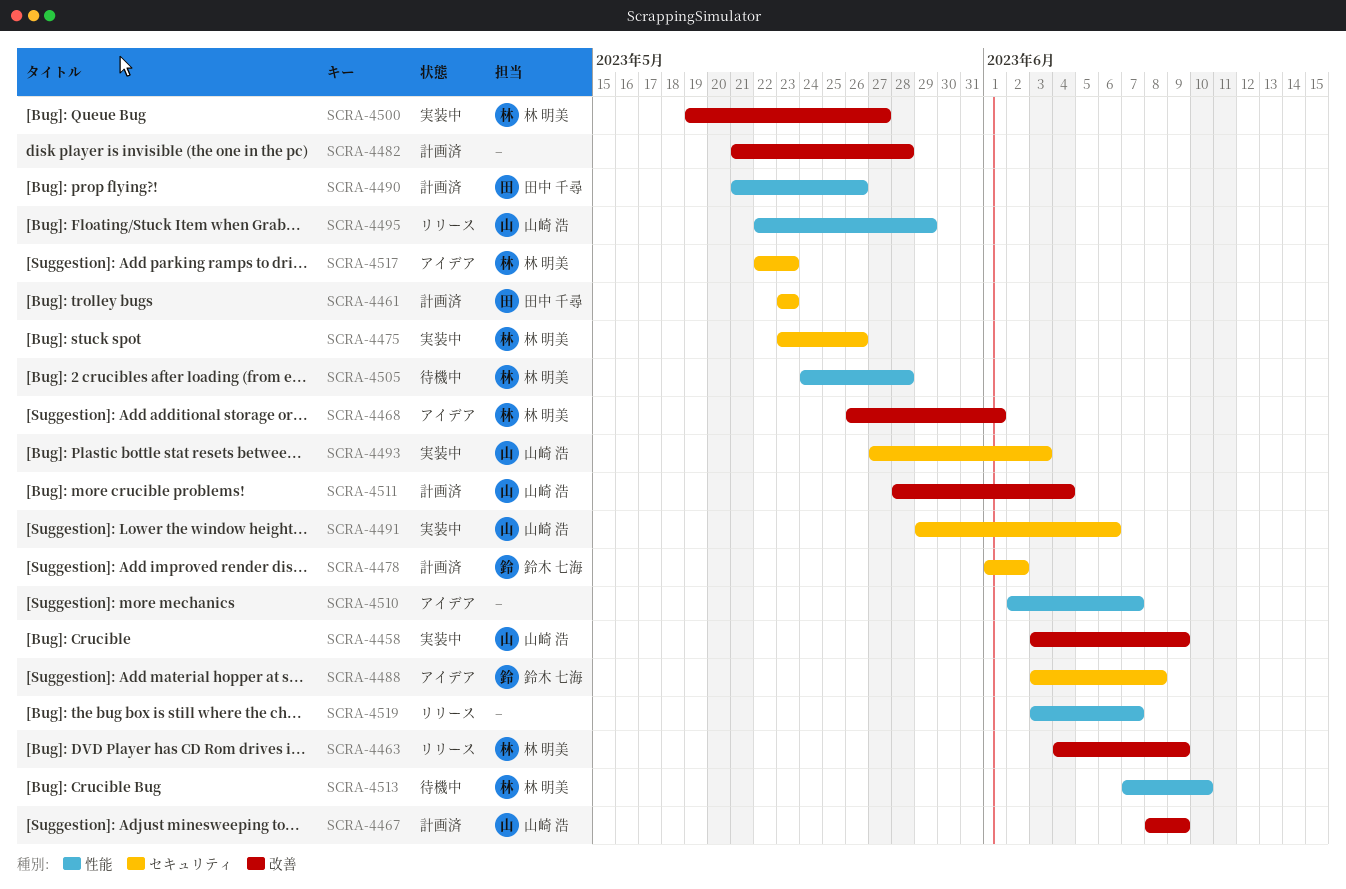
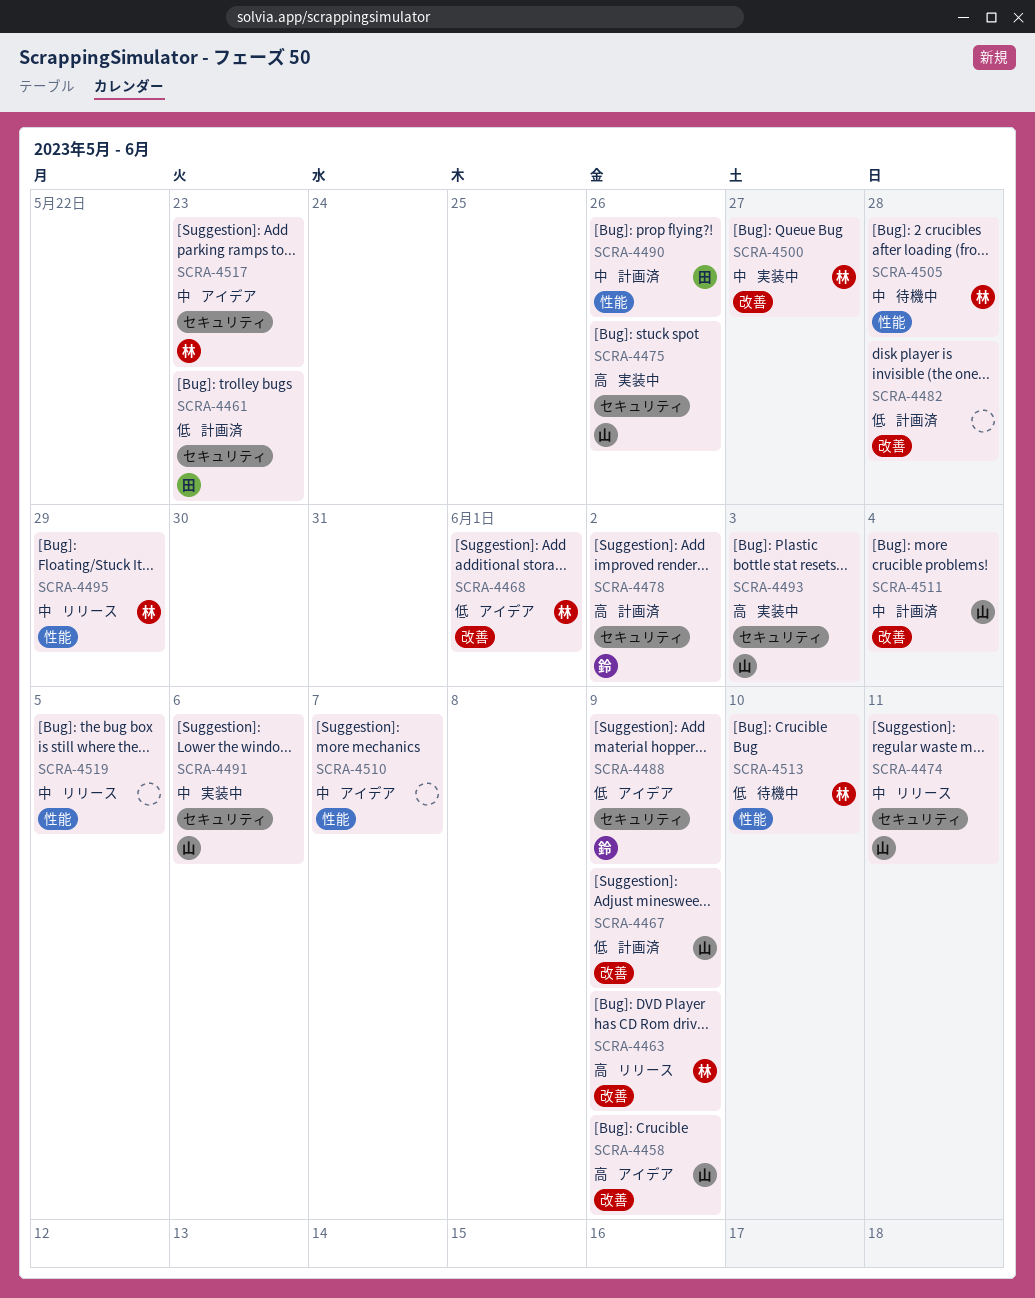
SCRA-4458, status: 実装中 -> アイデア
SCRA-4474: none -> present
SCRA-4475, owner: 林 明美 -> 山崎 浩
SCRA-4488, due: Jun 8 -> Jun 9
SCRA-4495, owner: 山崎 浩 -> 林 明美
SCRA-4519, due: Jun 7 -> Jun 5

